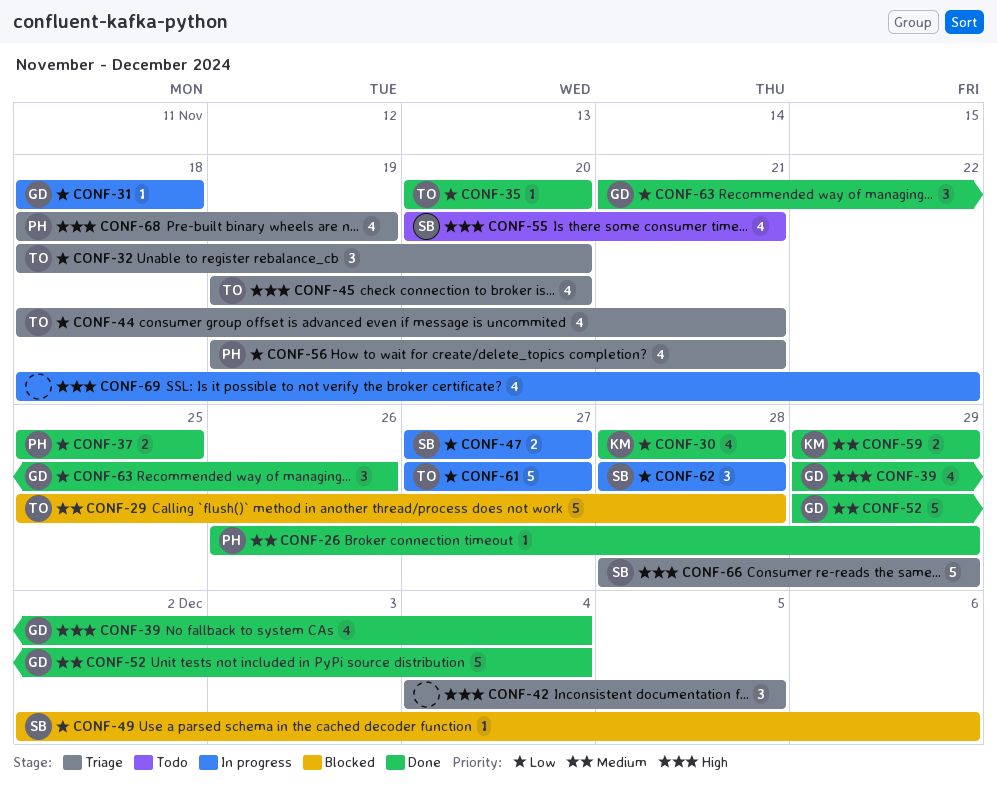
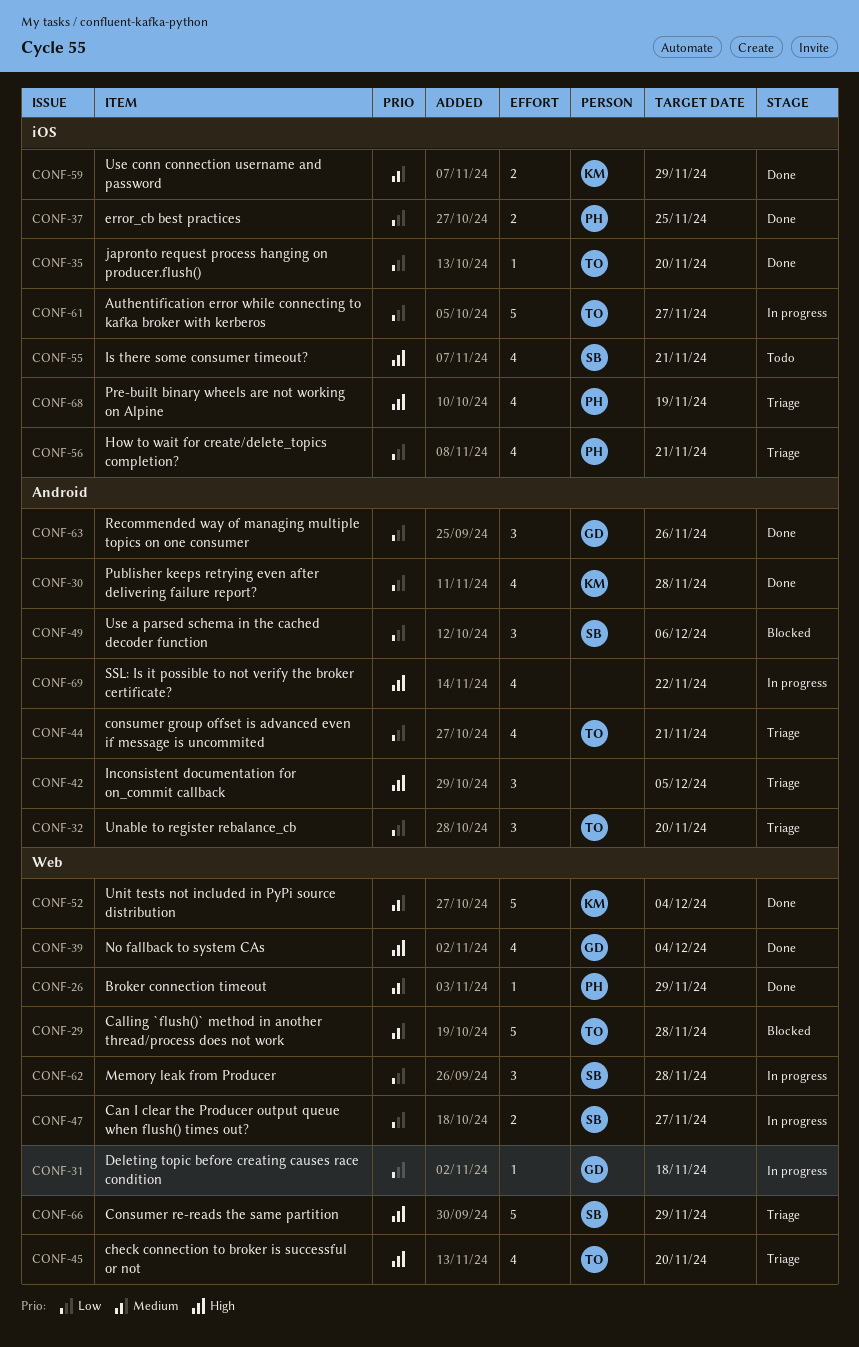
CONF-49, estimate: 1 -> 3
CONF-52, owner: GD -> KM

